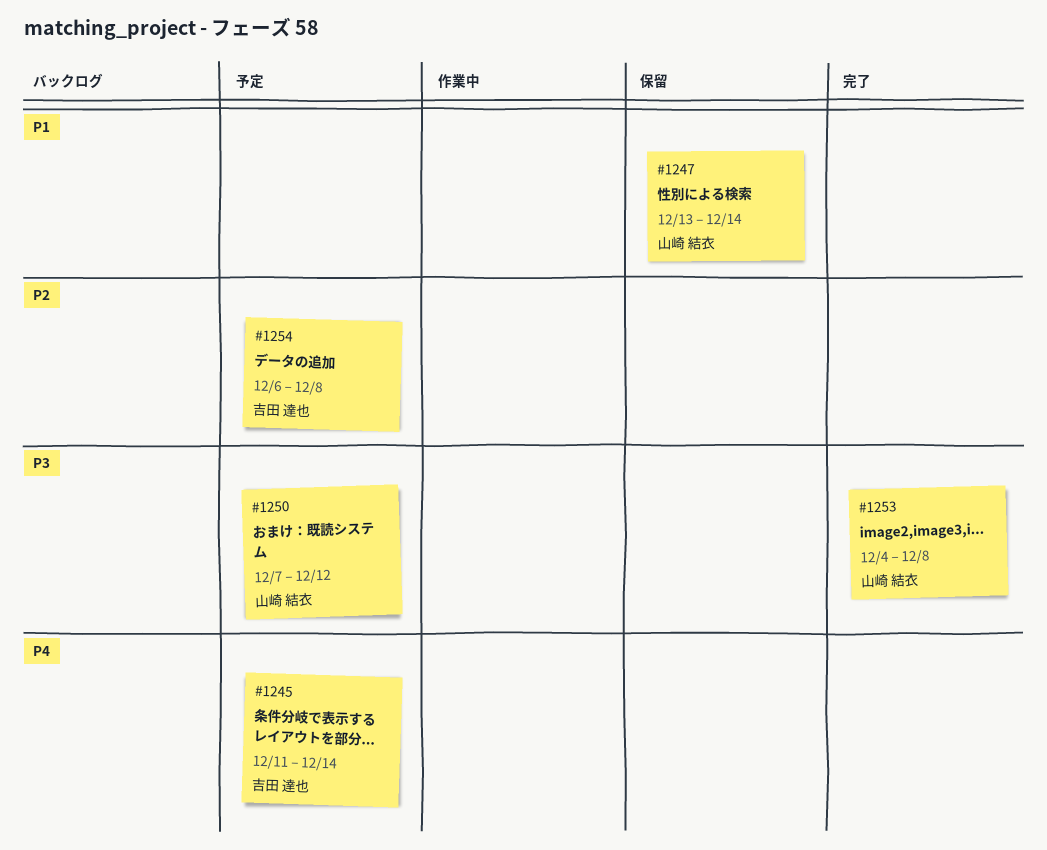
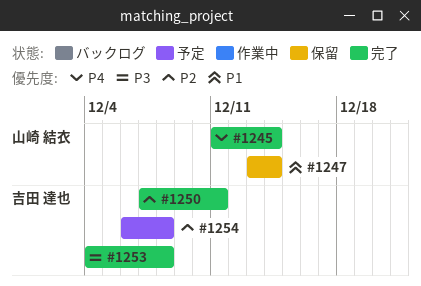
#1245, status: 予定 -> 完了
#1245, owner: 吉田 達也 -> 山崎 結衣
#1250, status: 予定 -> 完了
#1250, owner: 山崎 結衣 -> 吉田 達也
#1250, priority: P3 -> P2
#1250, due: Dec 12 -> Dec 11
#1253, owner: 山崎 結衣 -> 吉田 達也

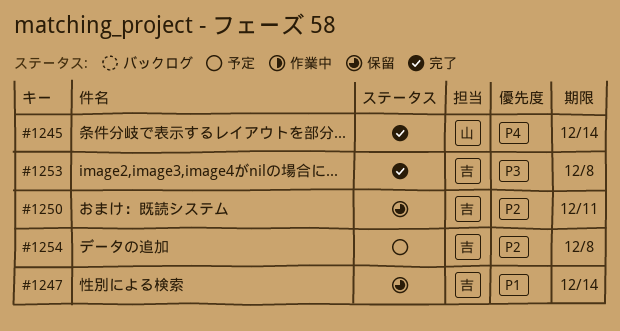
#1247, owner: 山崎 結衣 -> 吉田 達也
#1250, status: 完了 -> 保留

